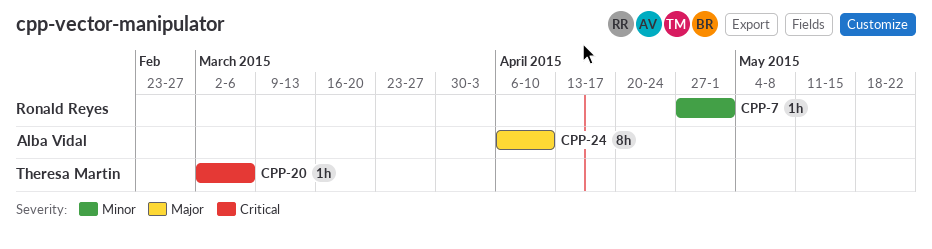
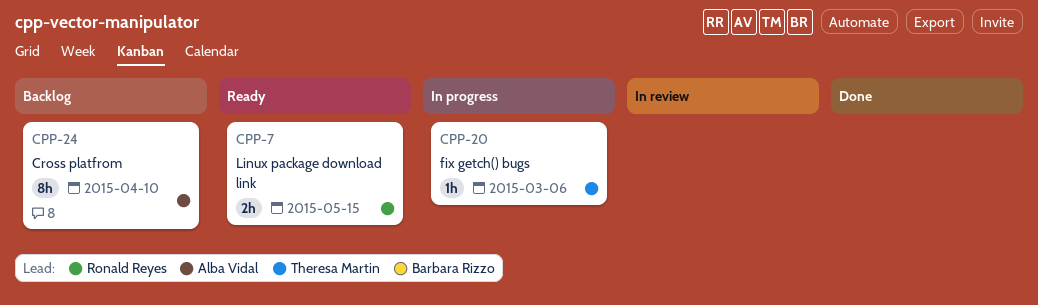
CPP-7, estimate: 1h -> 2h
CPP-7, due: May 1 -> May 15

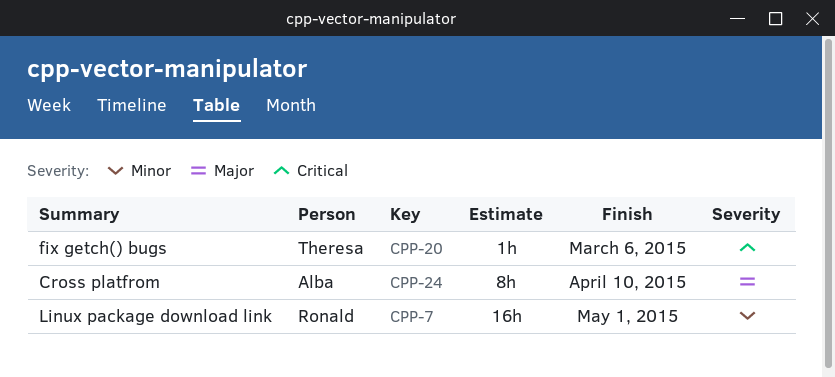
CPP-7, estimate: 2h -> 16h
CPP-7, due: May 15 -> May 1

